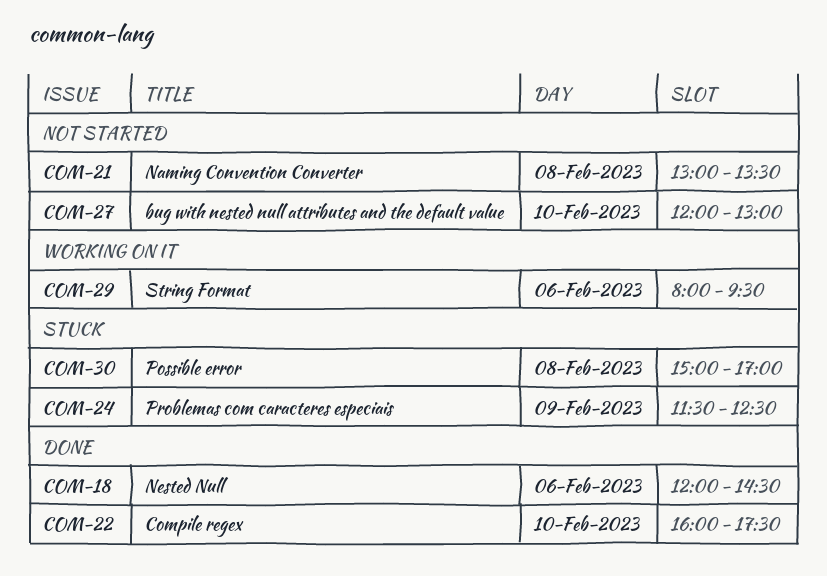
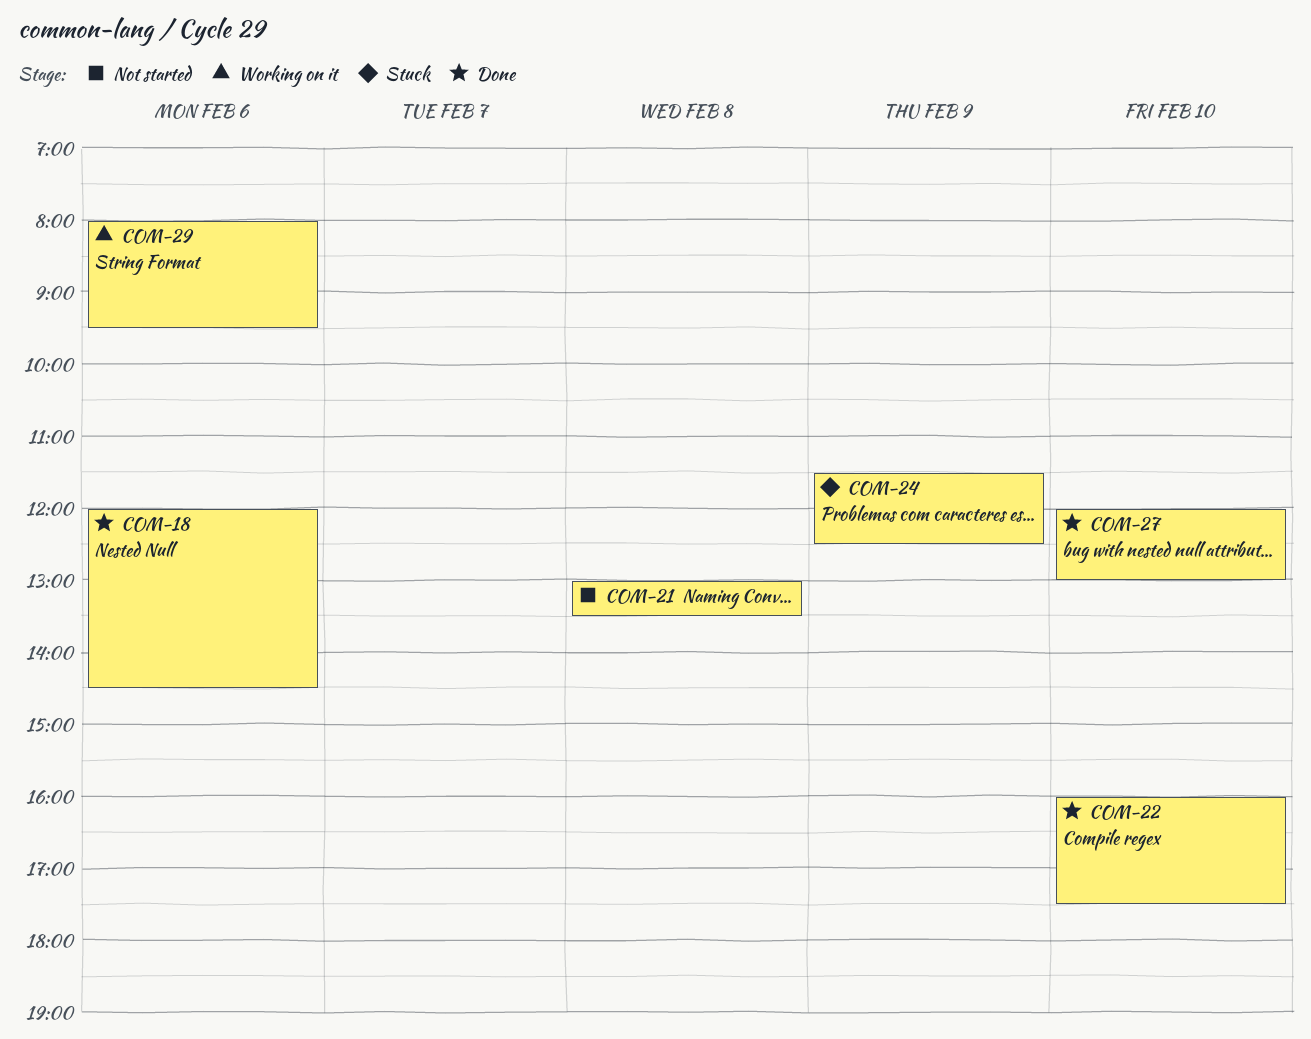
COM-27, status: Not started -> Done
COM-30: present -> none

